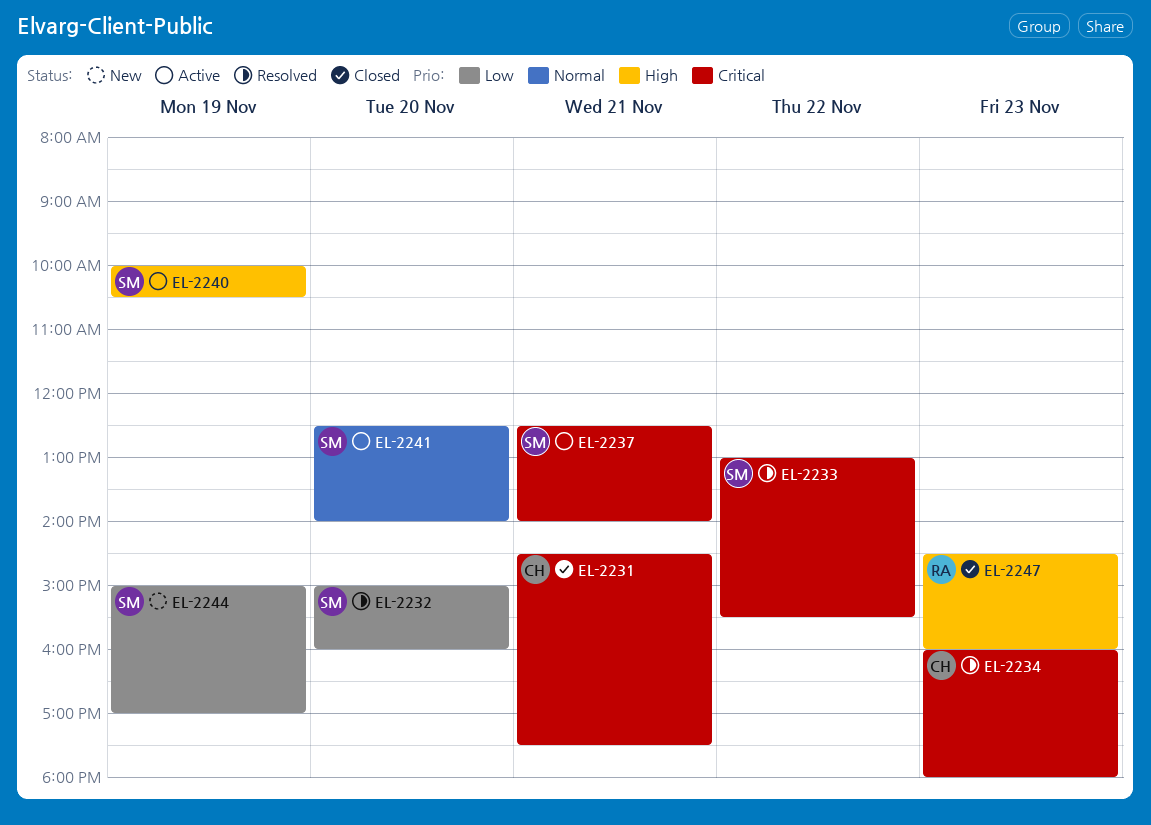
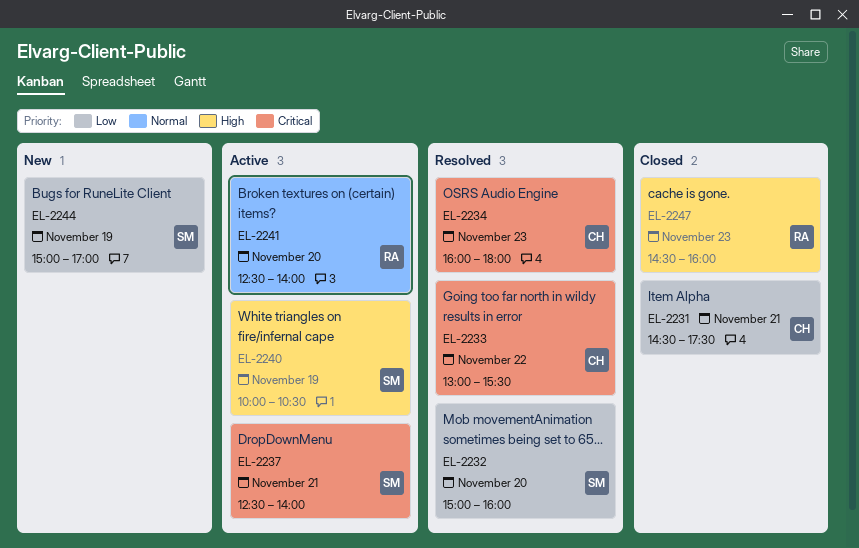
EL-2231, priority: Critical -> Low
EL-2233, owner: SM -> CH
EL-2241, owner: SM -> RA

